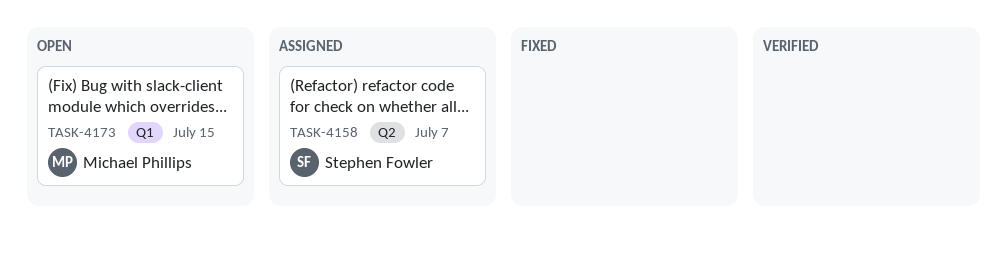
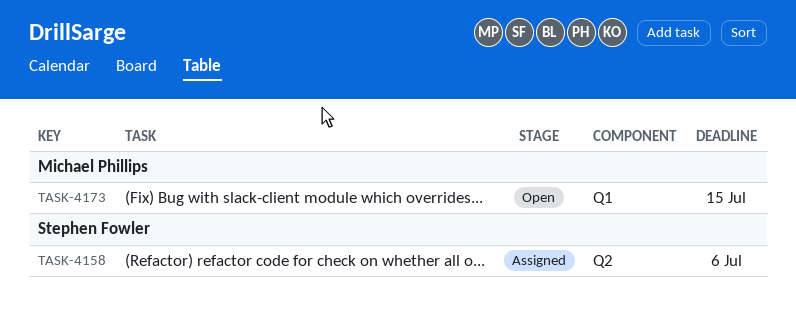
TASK-4158, due: Jul 7 -> Jul 6

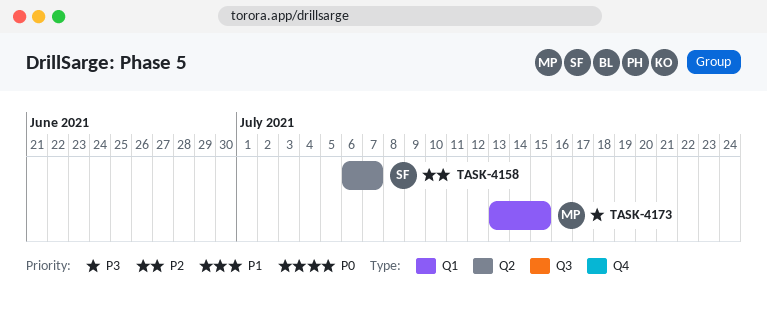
TASK-4158, due: Jul 6 -> Jul 7

